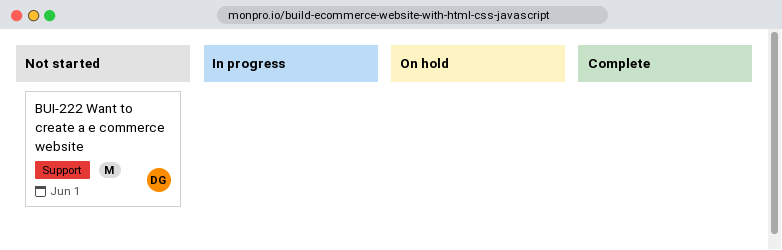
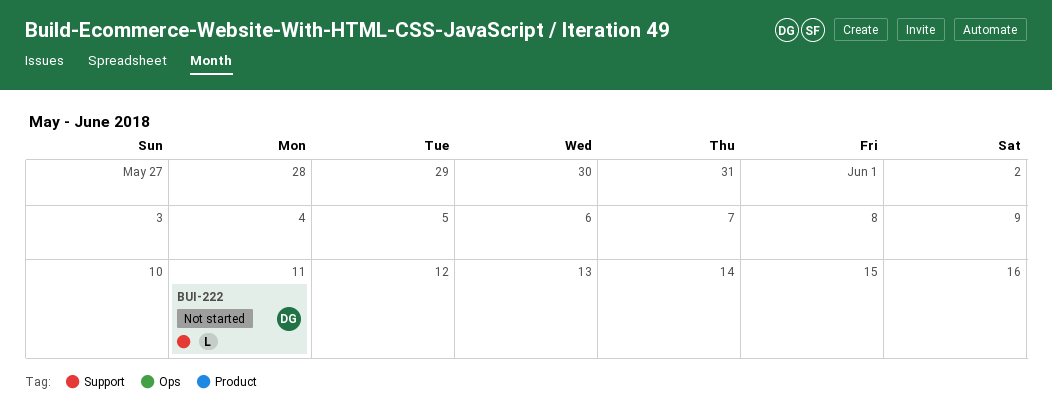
BUI-222, estimate: M -> L
BUI-222, due: Jun 1 -> Jun 11

